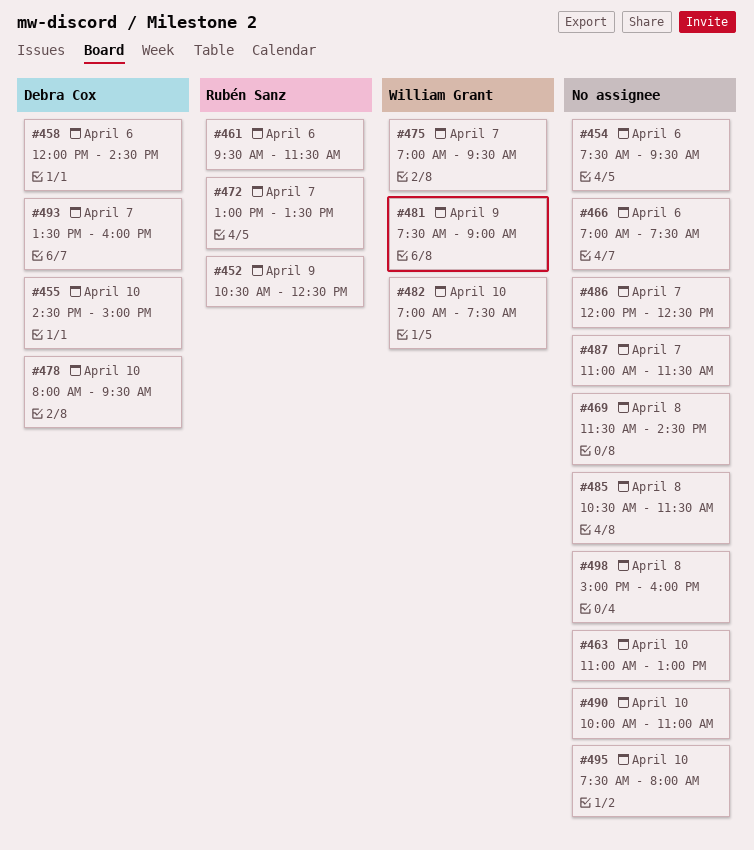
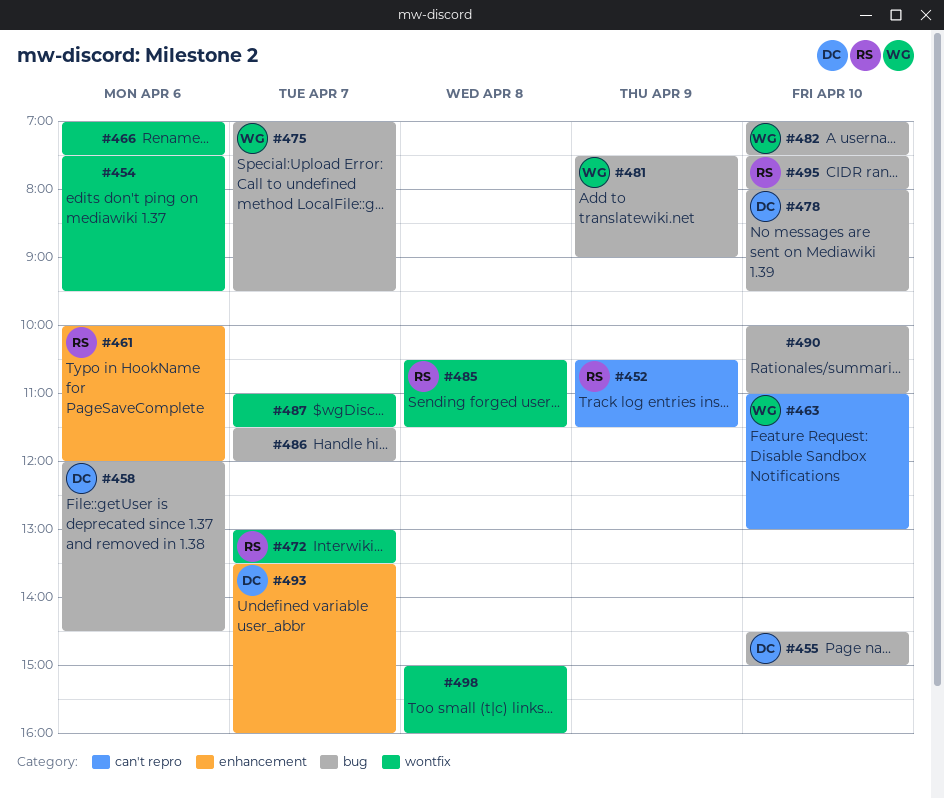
#452, ends: 12:30 -> 11:30
#461, begins: 09:30 -> 10:00
#461, ends: 11:30 -> 12:00
#463, owner: none -> William Grant
#469: present -> none
#485, owner: none -> Rubén Sanz
#486, begins: 12:00 -> 11:30
#486, ends: 12:30 -> 12:00
#495, owner: none -> Rubén Sanz

